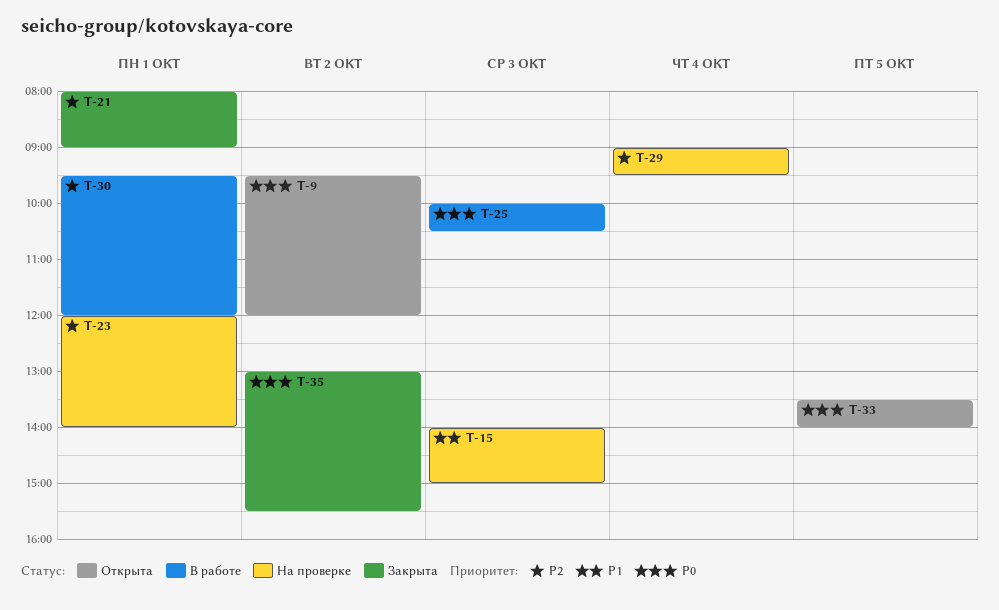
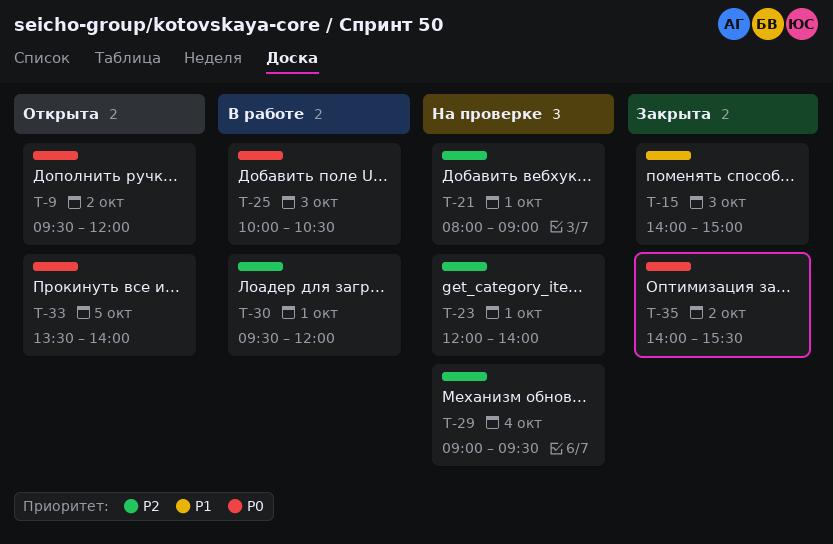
T-15, status: На проверке -> Закрыта
T-21, status: Закрыта -> На проверке
T-35, begins: 13:00 -> 14:00

